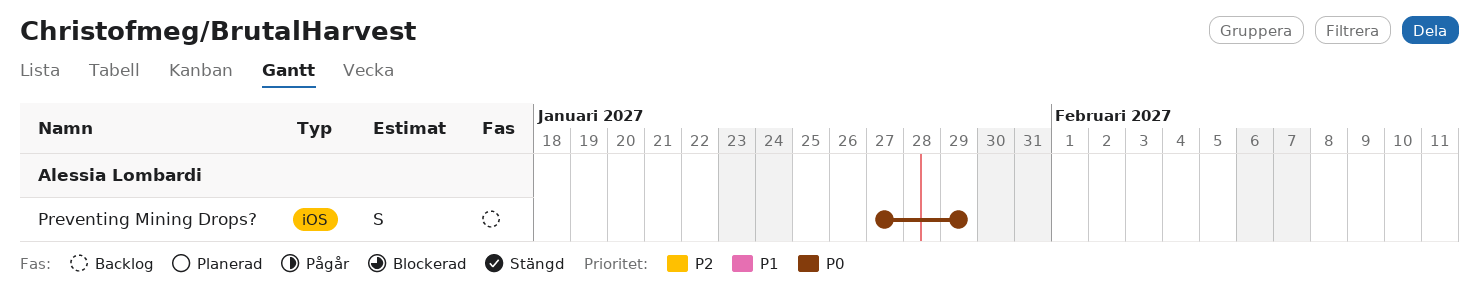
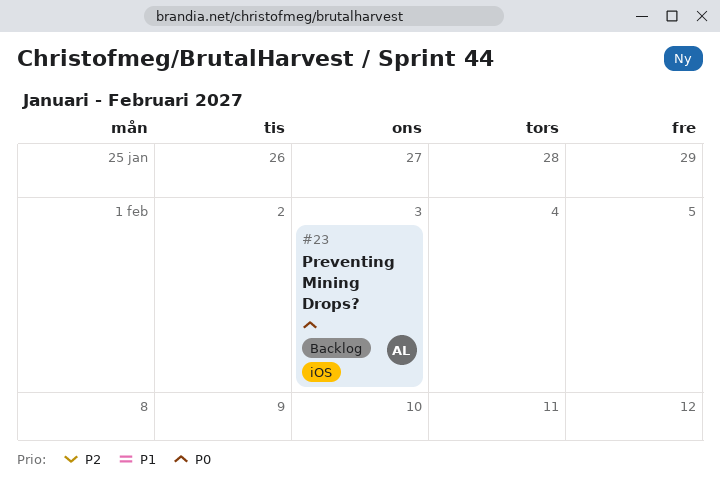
Preventing Mining Drops?, due: Jan 29 -> Feb 3

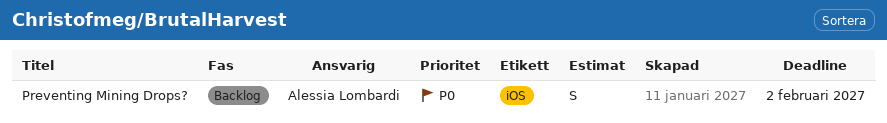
Preventing Mining Drops?, due: Feb 3 -> Feb 2

